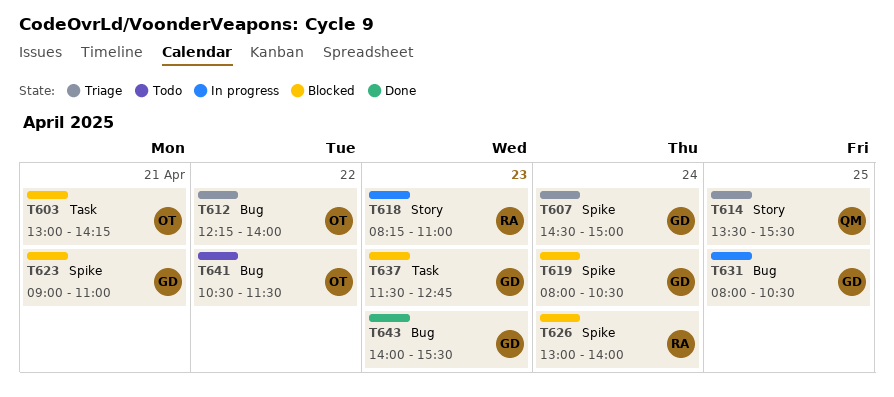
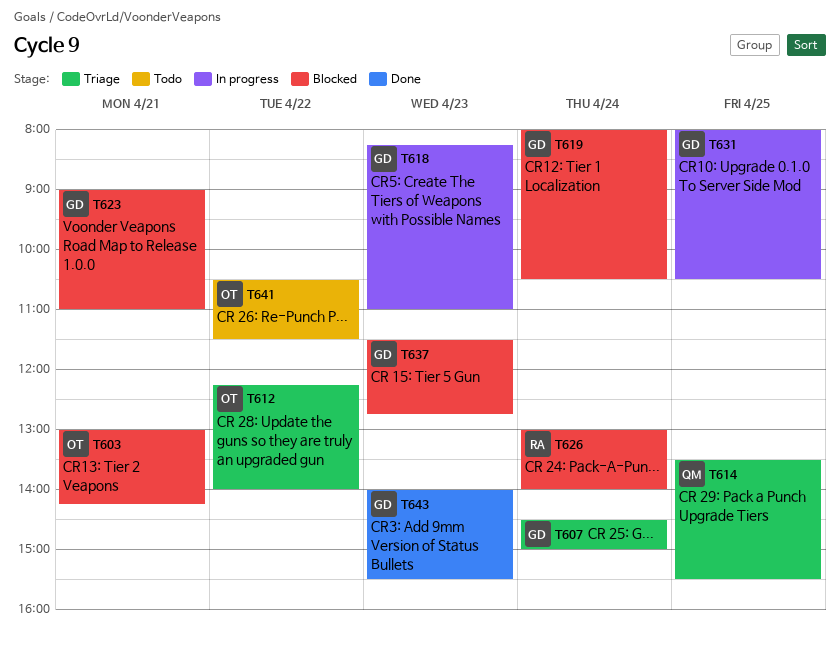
T618, owner: RA -> GD

